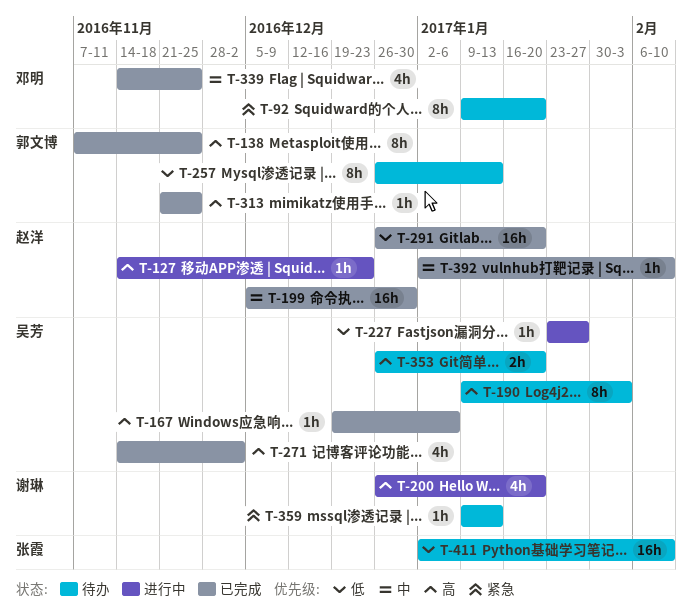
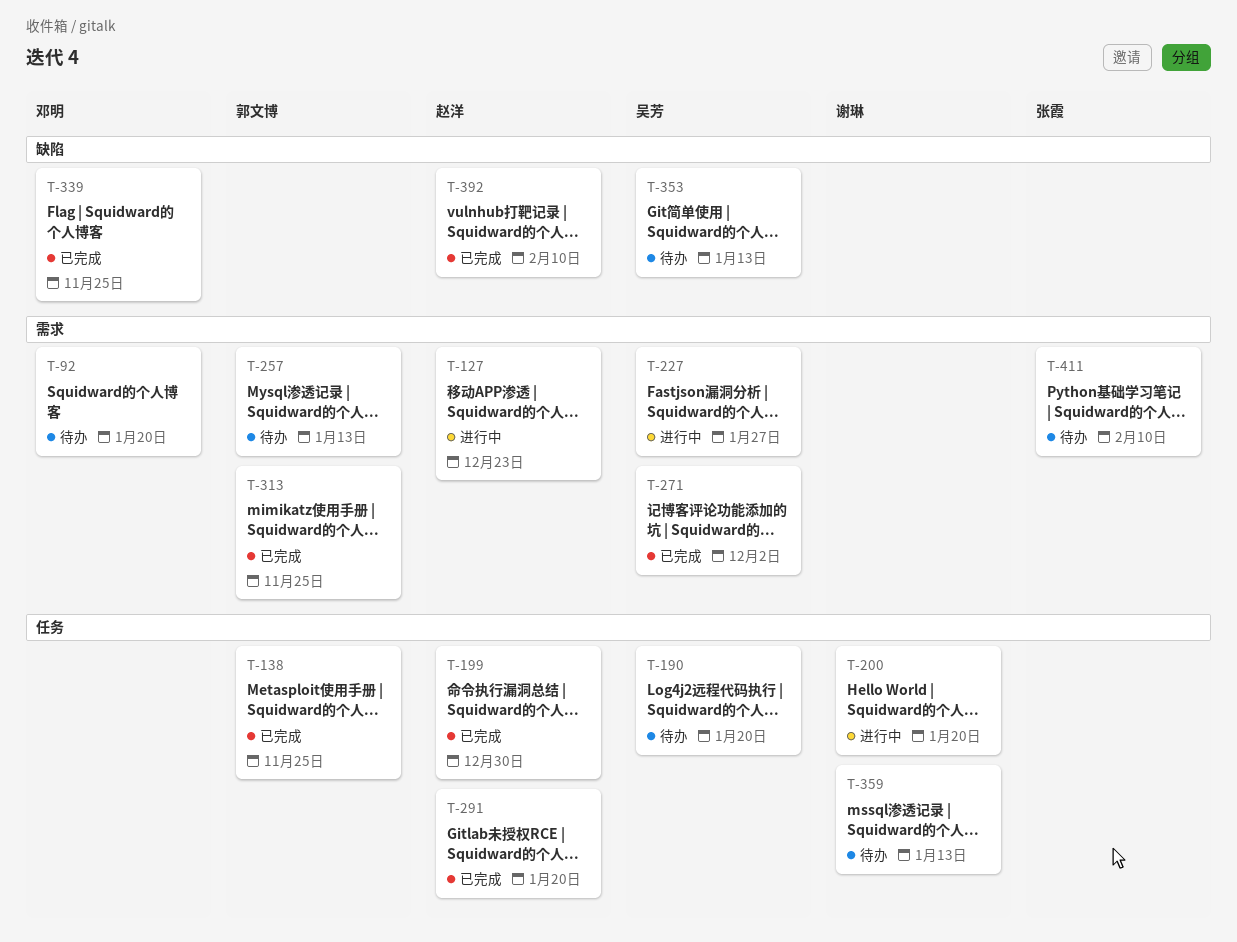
T-167: present -> none
T-190, due: Feb 3 -> Jan 20
T-353, due: Jan 20 -> Jan 13

